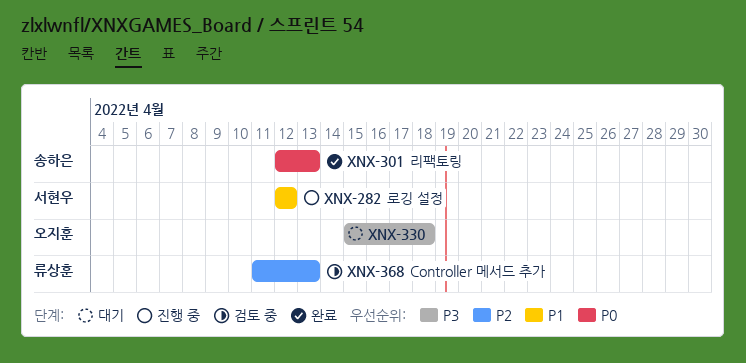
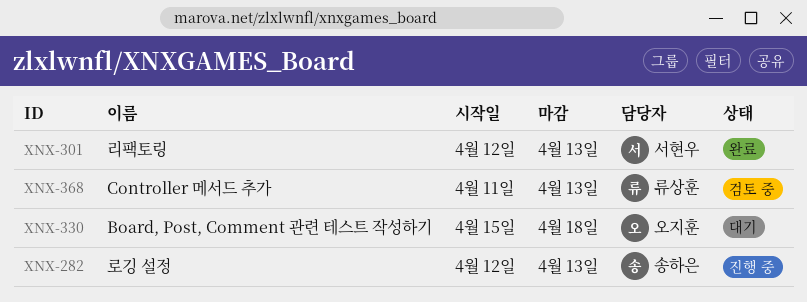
XNX-282, owner: 서현우 -> 송하은
XNX-282, due: Apr 12 -> Apr 13
XNX-301, owner: 송하은 -> 서현우

